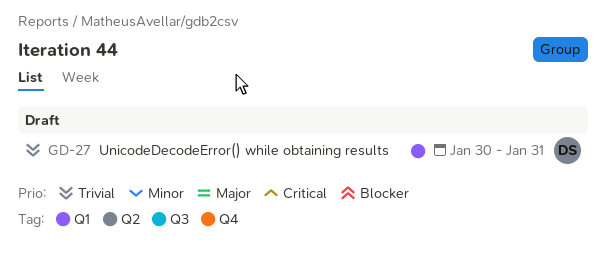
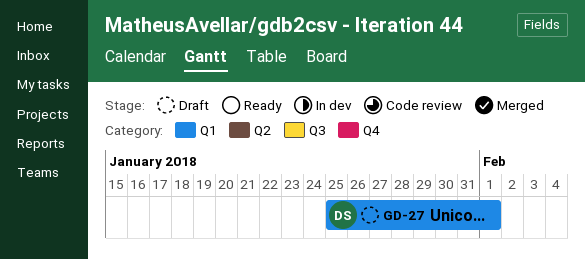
GD-27, start: Jan 30 -> Jan 25
GD-27, due: Jan 31 -> Feb 1

